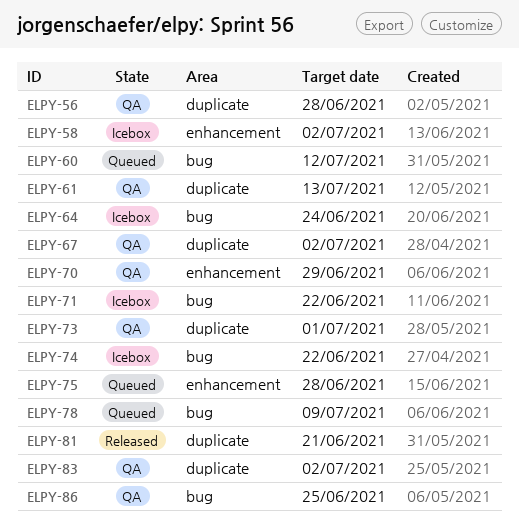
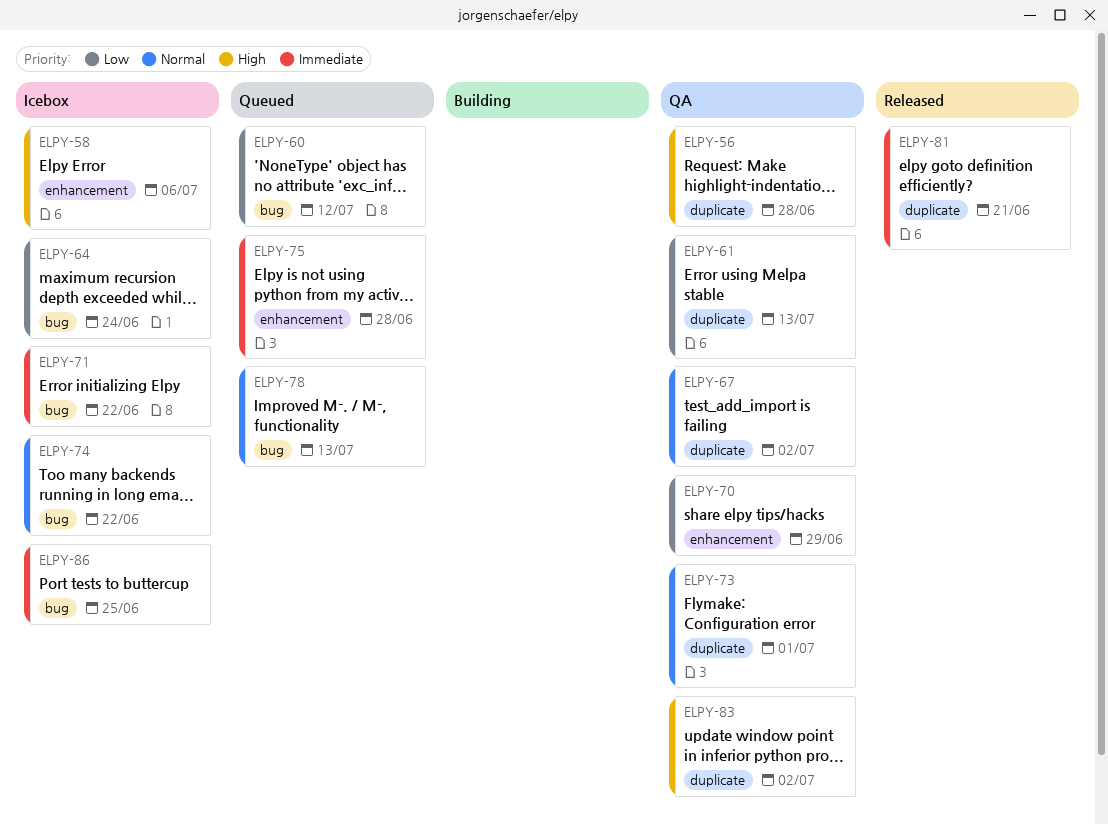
ELPY-58, due: Jul 2 -> Jul 6
ELPY-78, due: Jul 9 -> Jul 13
ELPY-86, status: QA -> Icebox

